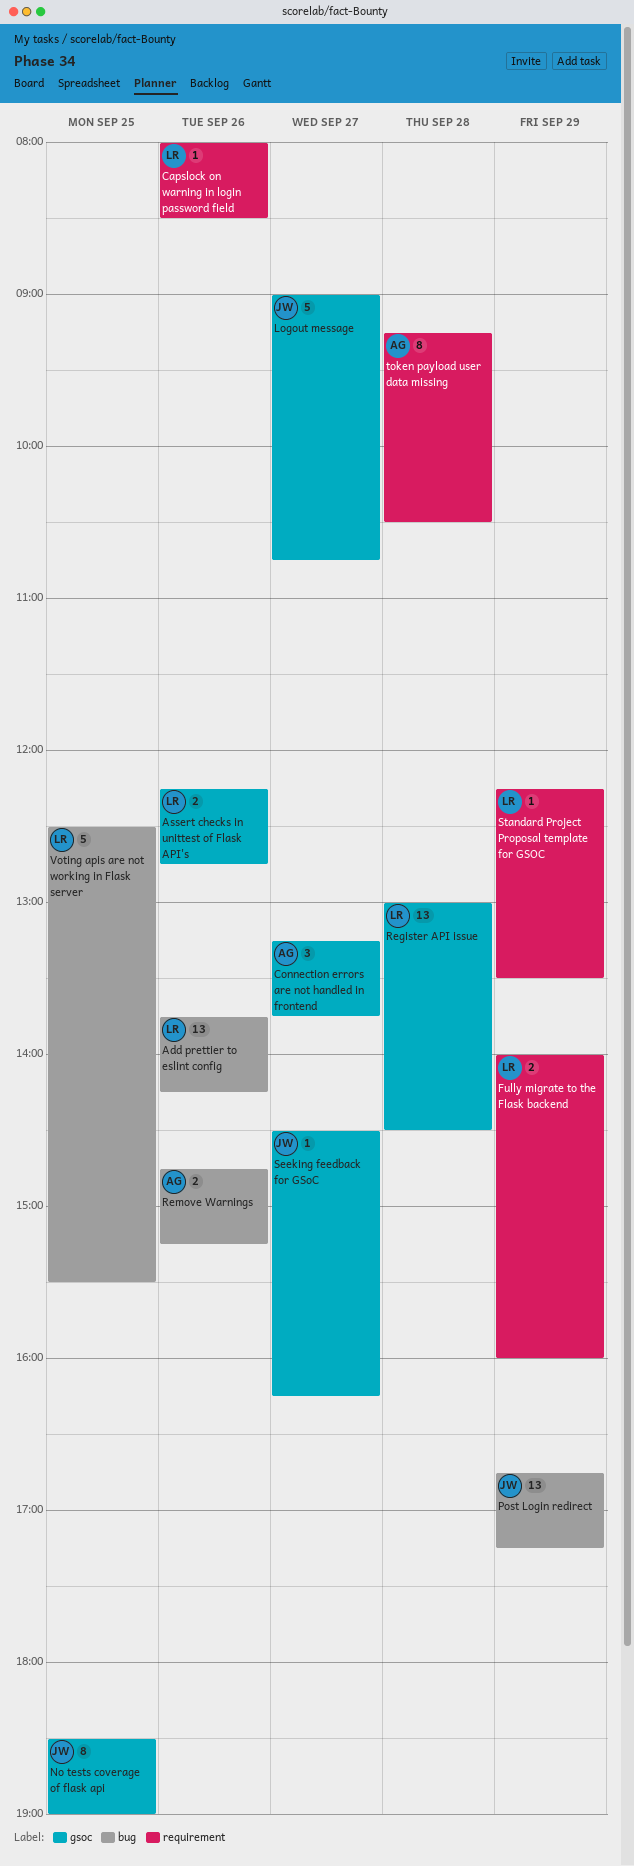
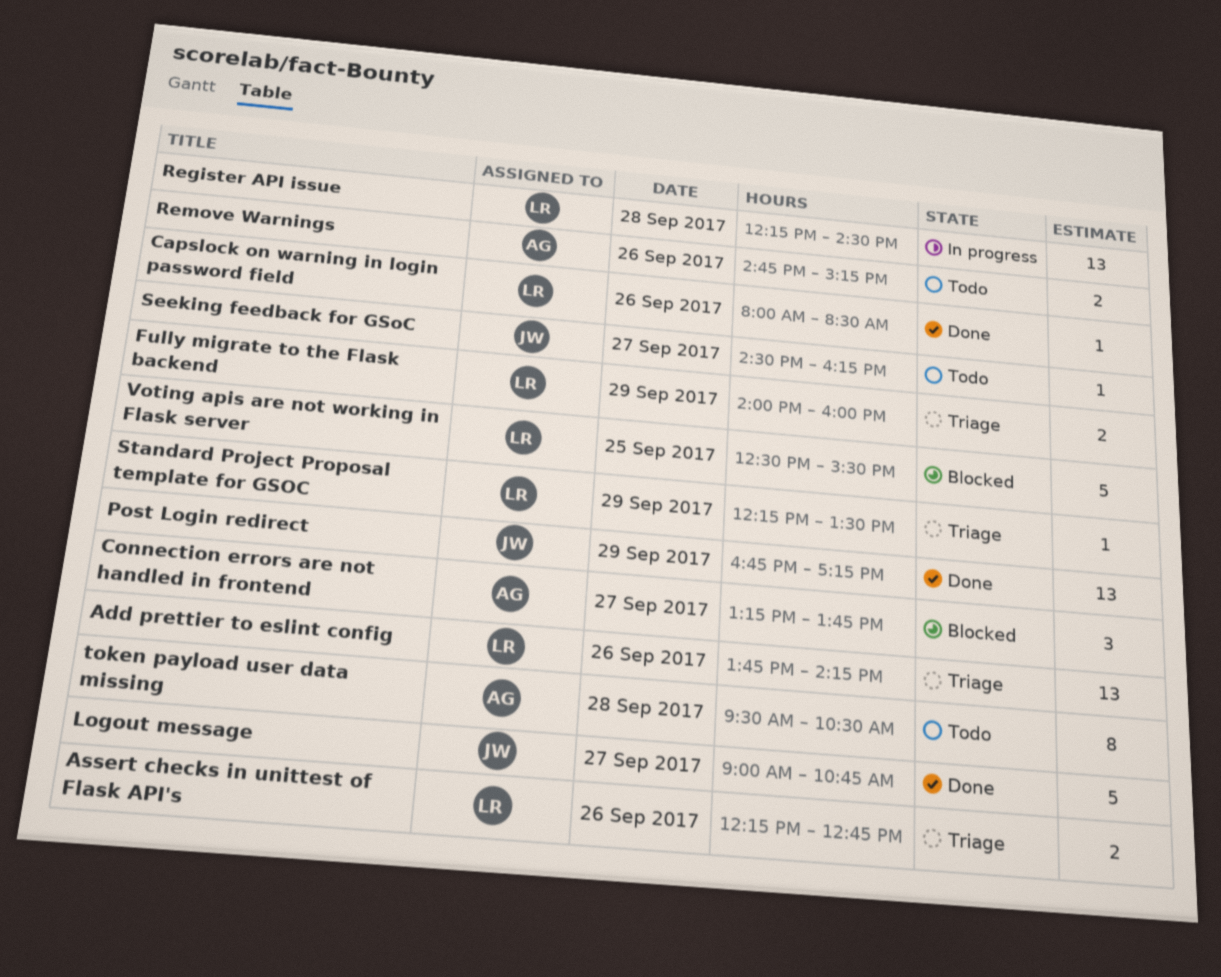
No tests coverage of flask api: present -> none
Register API issue, begins: 13:00 -> 12:15
token payload user data missing, begins: 09:15 -> 09:30

